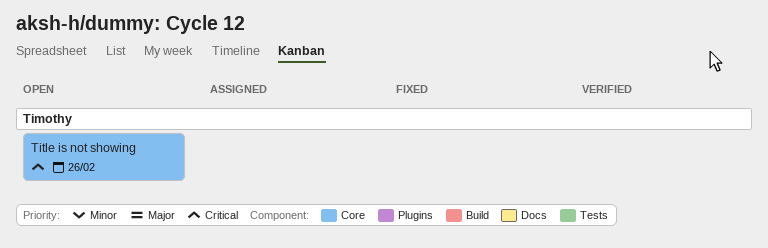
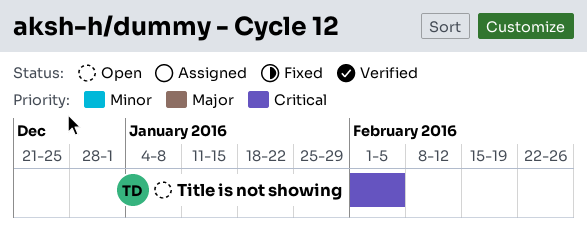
Title is not showing, due: Feb 26 -> Feb 5

